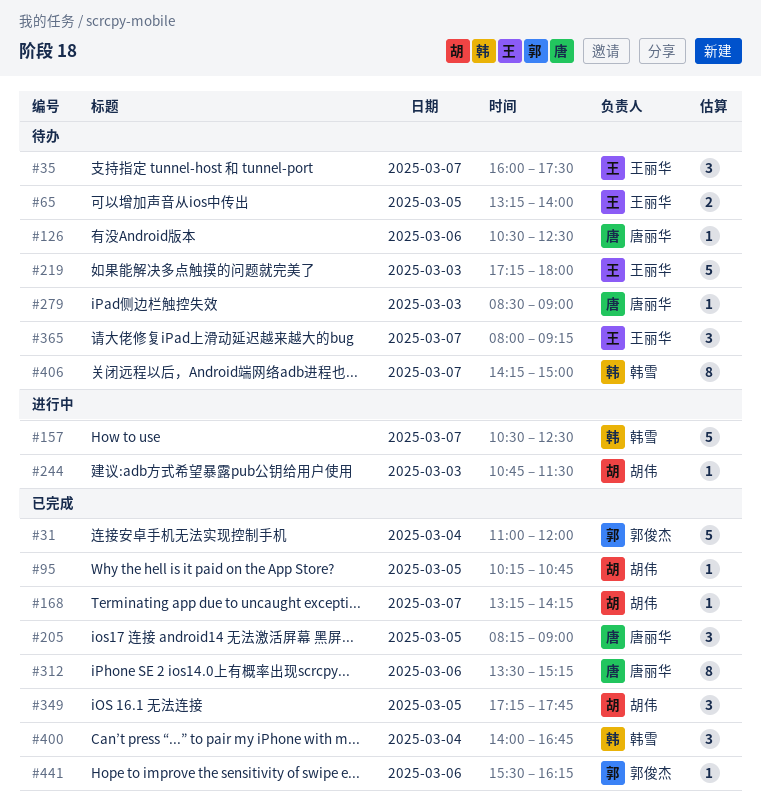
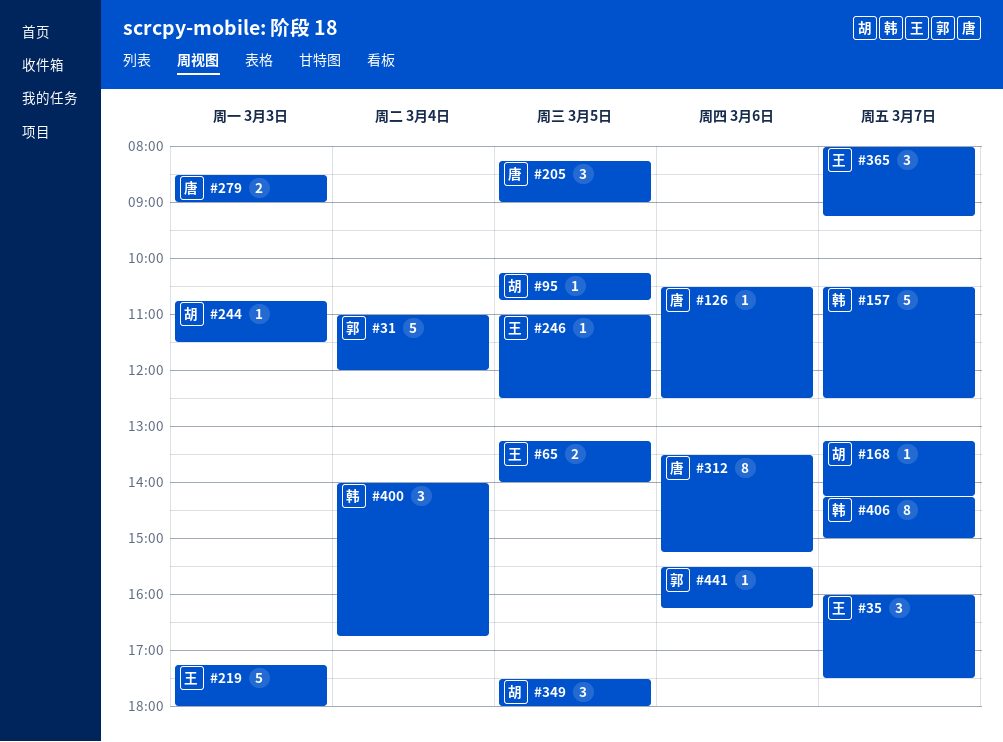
#246: none -> present
#279, estimate: 1 -> 2
#349, begins: 17:15 -> 17:30
#349, ends: 17:45 -> 18:00

